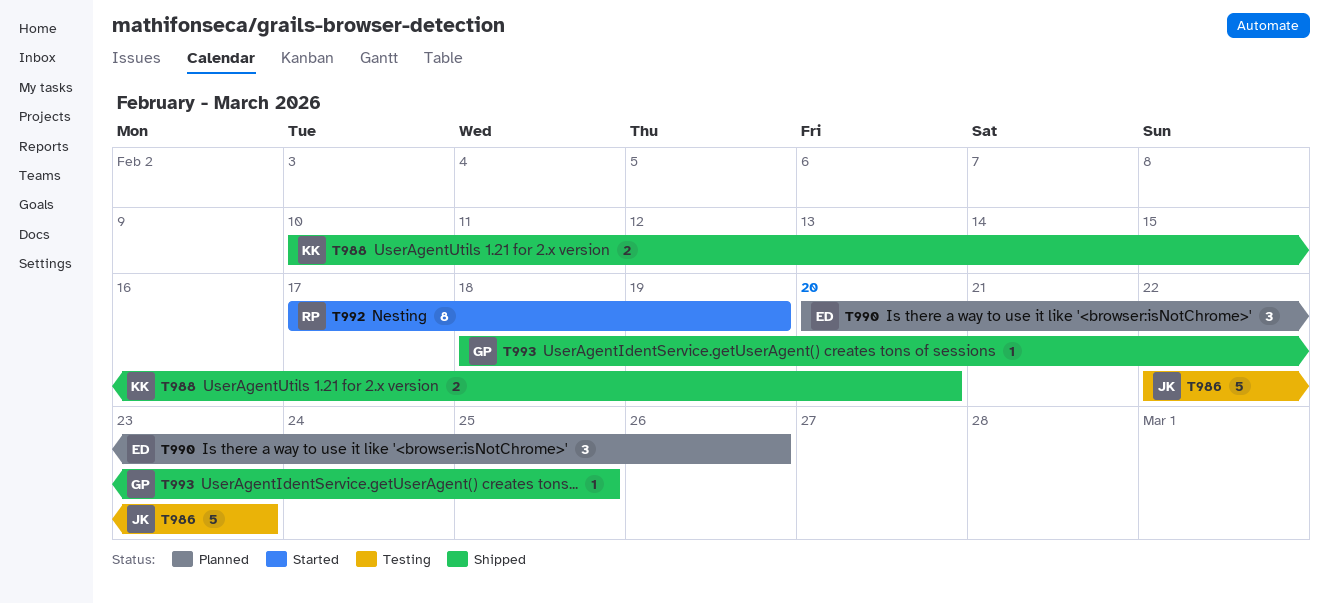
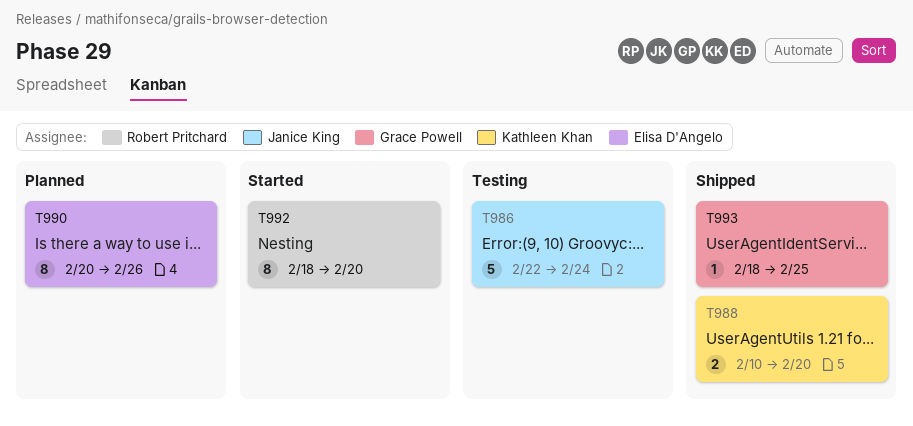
T986, due: Feb 23 -> Feb 24
T990, estimate: 3 -> 8
T992, start: Feb 17 -> Feb 18
T992, due: Feb 19 -> Feb 20

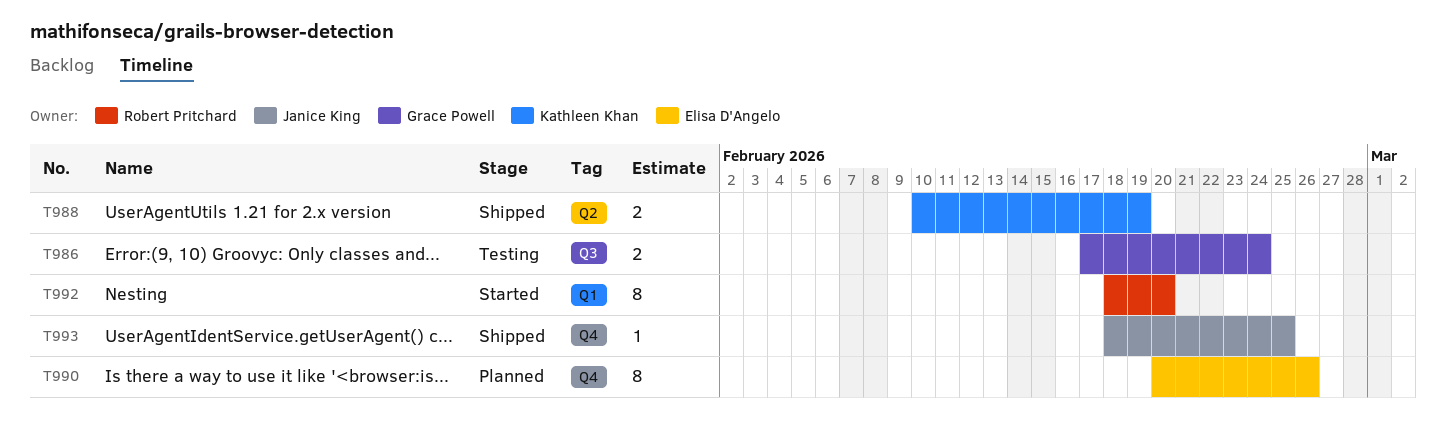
T986, owner: Janice King -> Grace Powell
T986, estimate: 5 -> 2
T986, start: Feb 22 -> Feb 17
T988, due: Feb 20 -> Feb 19
T993, owner: Grace Powell -> Janice King

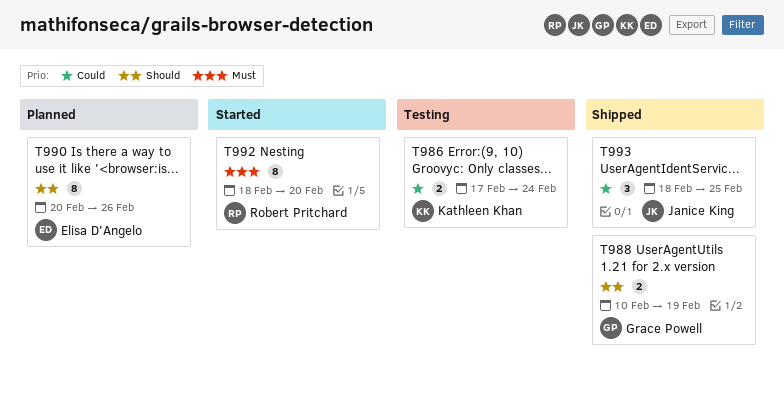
T986, owner: Grace Powell -> Kathleen Khan
T988, owner: Kathleen Khan -> Grace Powell
T993, estimate: 1 -> 3

